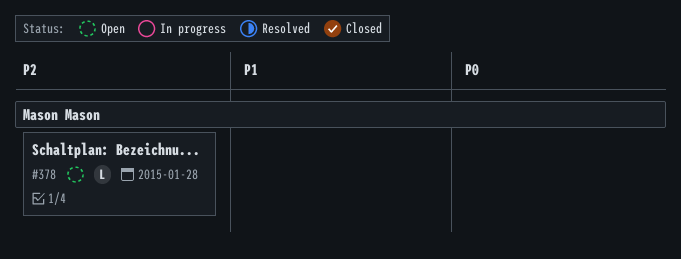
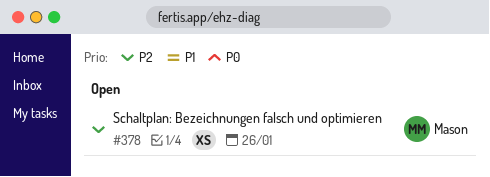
#378, estimate: L -> XS
#378, due: Jan 28 -> Jan 26

